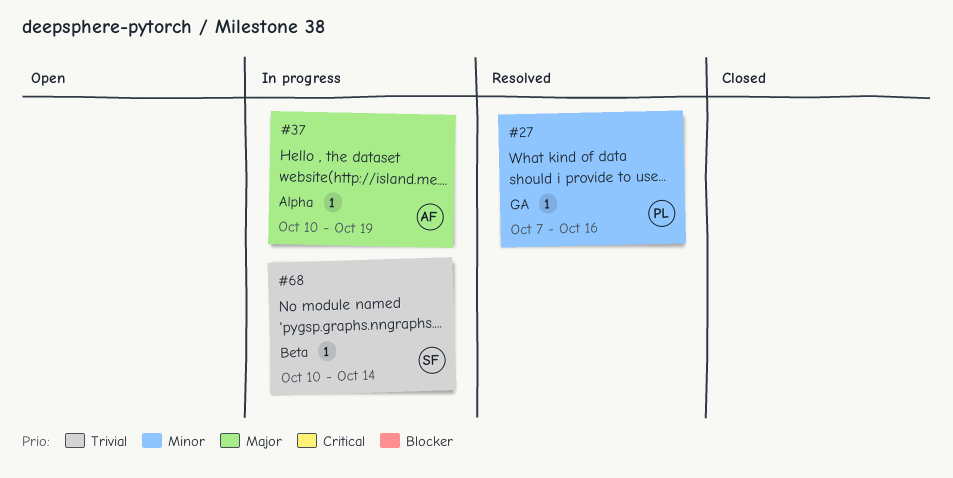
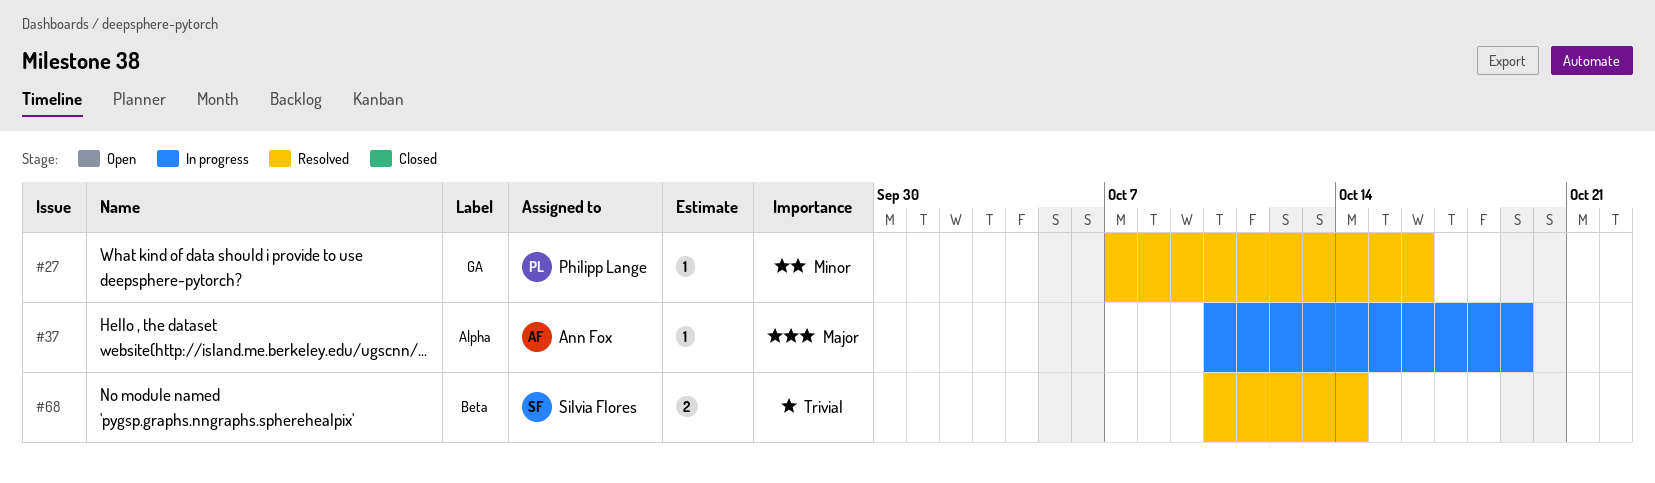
#68, status: In progress -> Resolved
#68, estimate: 1 -> 2

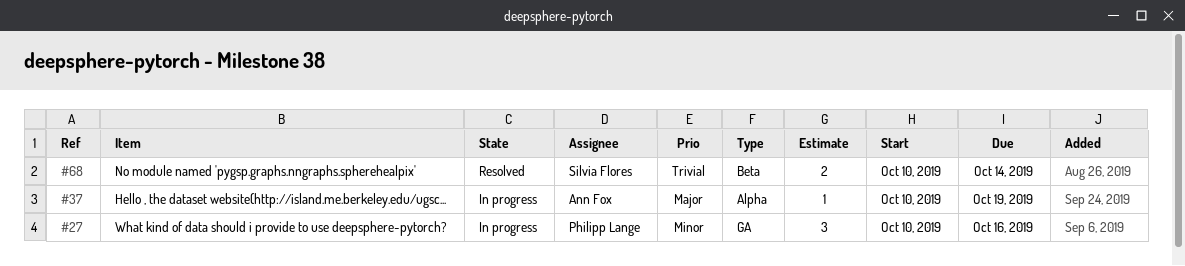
#27, status: Resolved -> In progress
#27, estimate: 1 -> 3
#27, start: Oct 7 -> Oct 10

